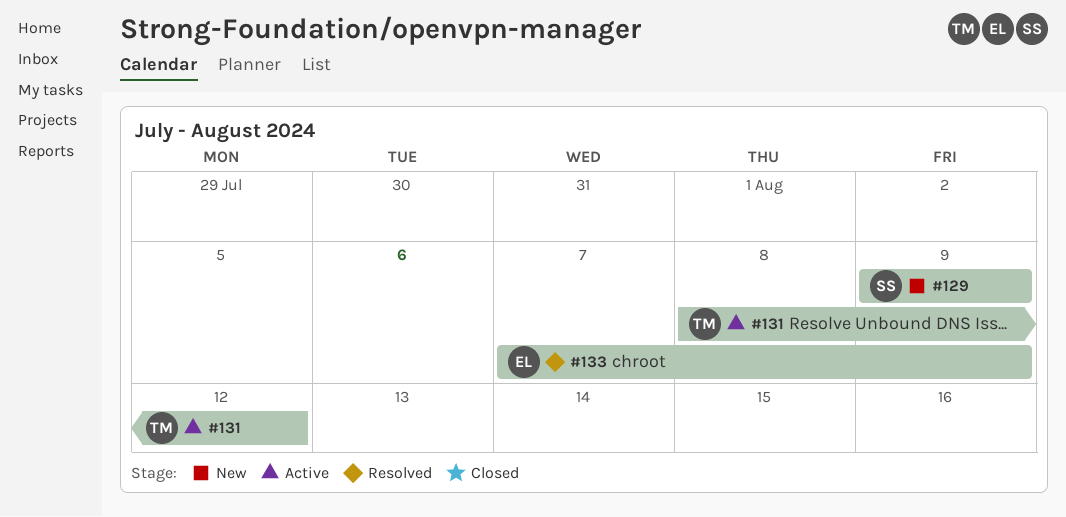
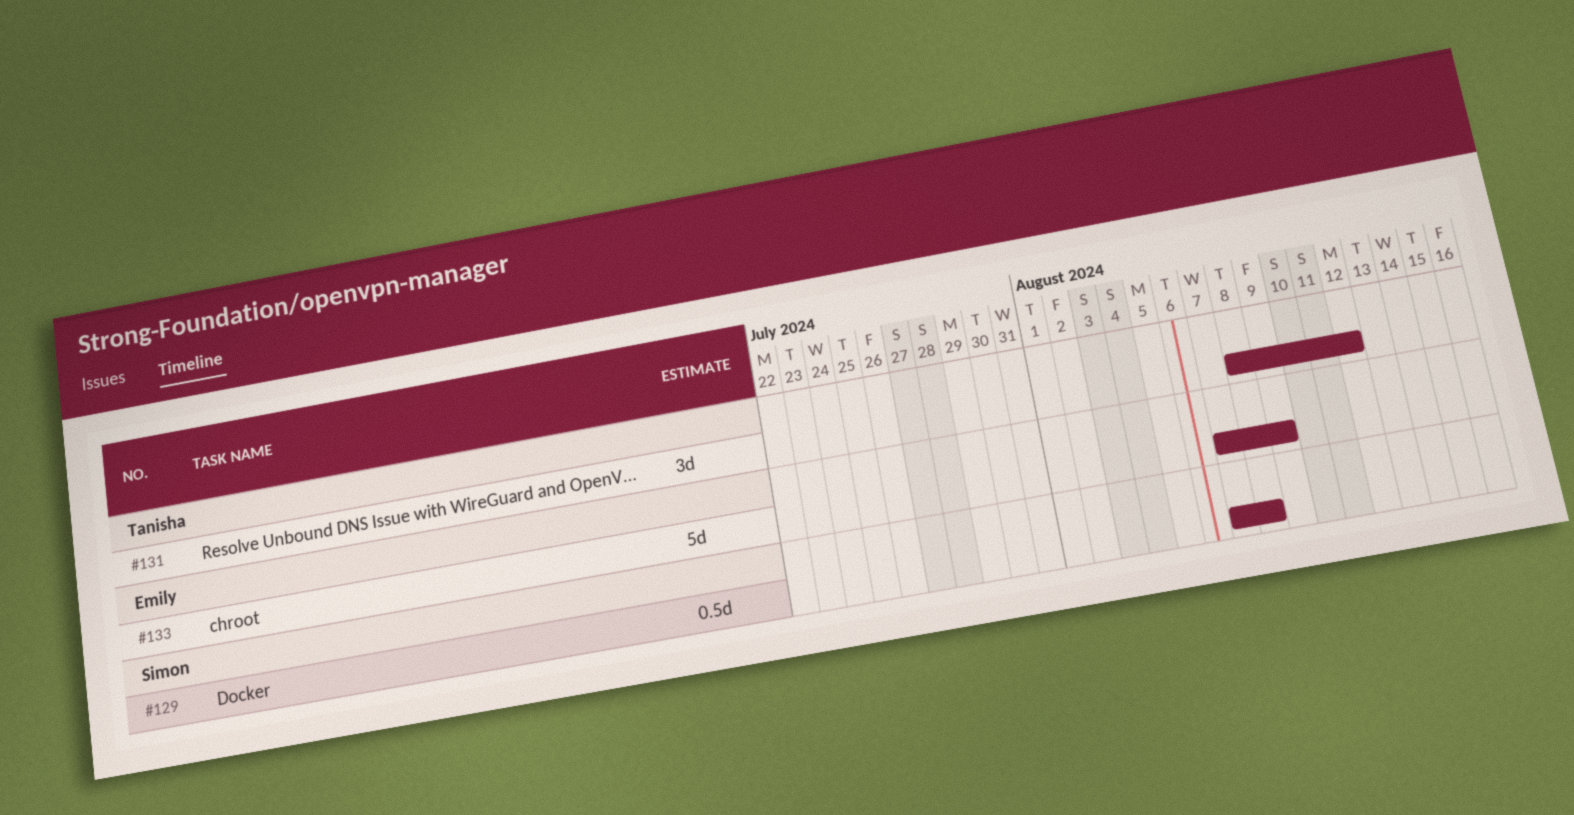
#129, start: Aug 9 -> Aug 7
#129, due: Aug 9 -> Aug 8

